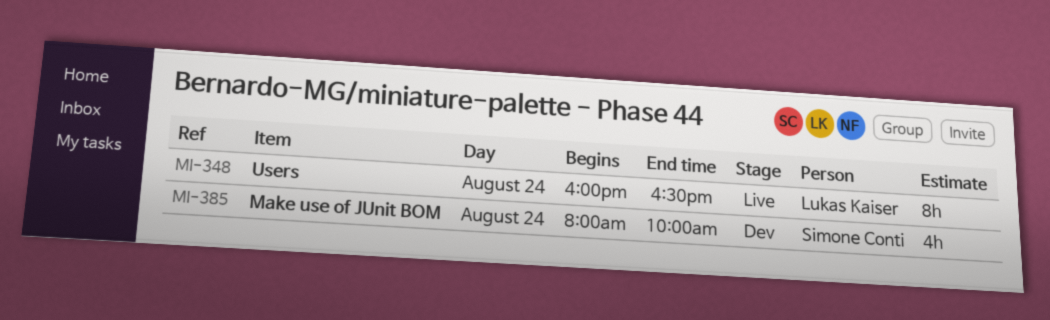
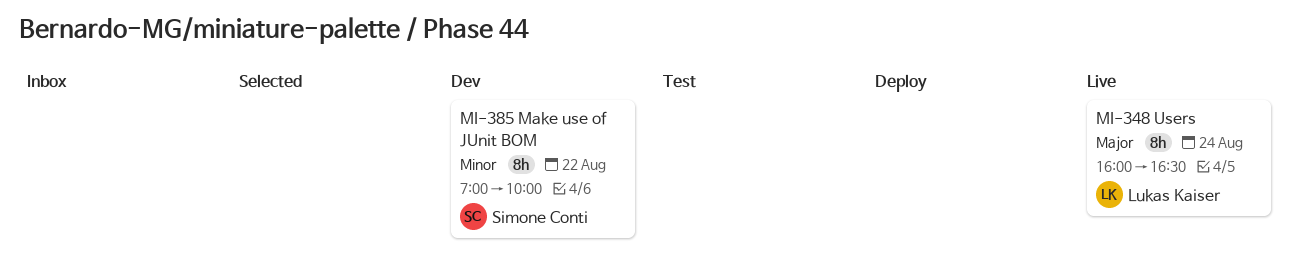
MI-385, estimate: 4h -> 8h
MI-385, day: Aug 24 -> Aug 22
MI-385, begins: 08:00 -> 07:00

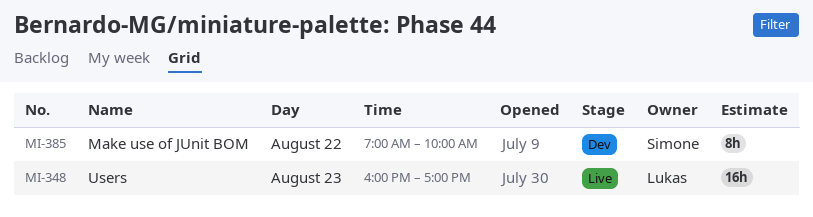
MI-348, estimate: 8h -> 16h
MI-348, day: Aug 24 -> Aug 23
MI-348, ends: 16:30 -> 17:00

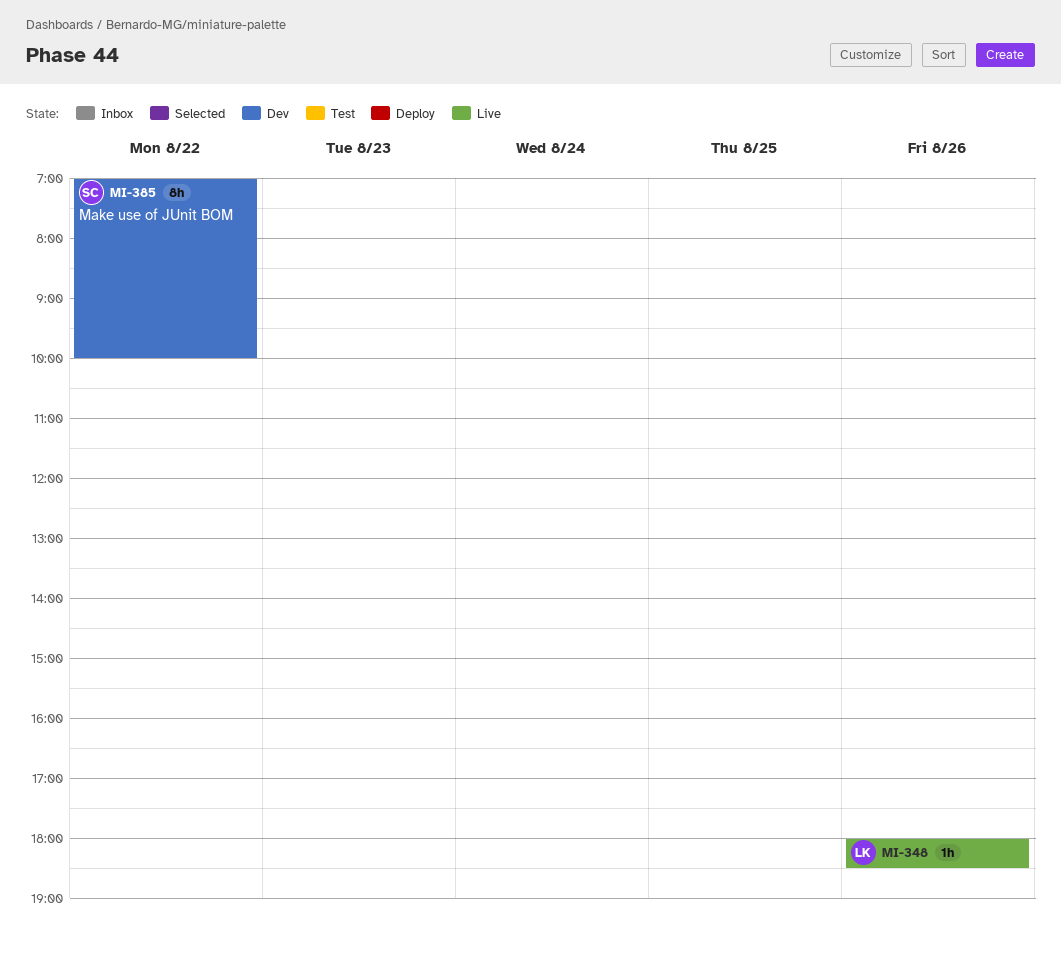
MI-348, estimate: 16h -> 1h
MI-348, day: Aug 23 -> Aug 26
MI-348, begins: 16:00 -> 18:00
MI-348, ends: 17:00 -> 18:30

